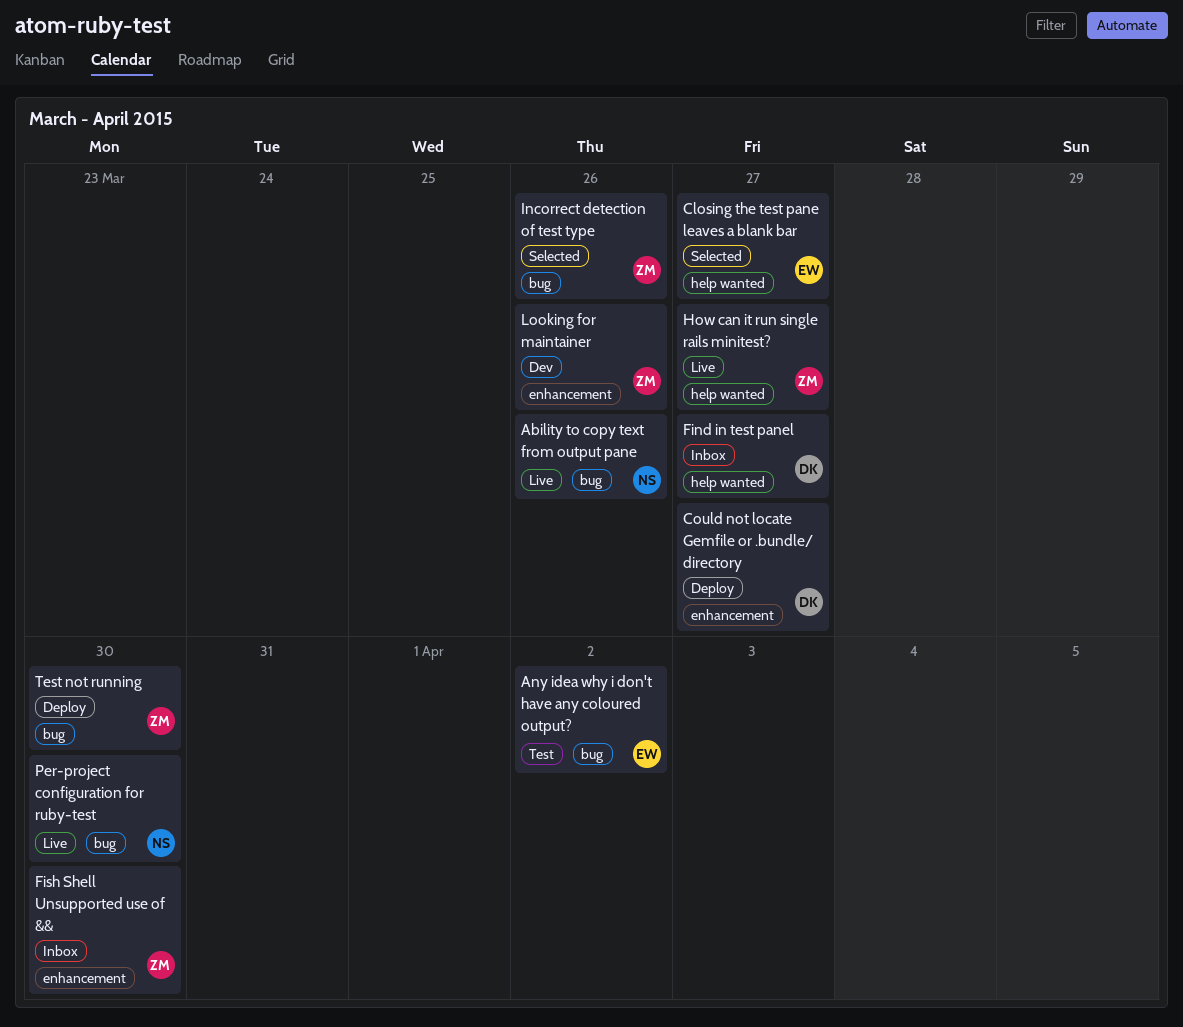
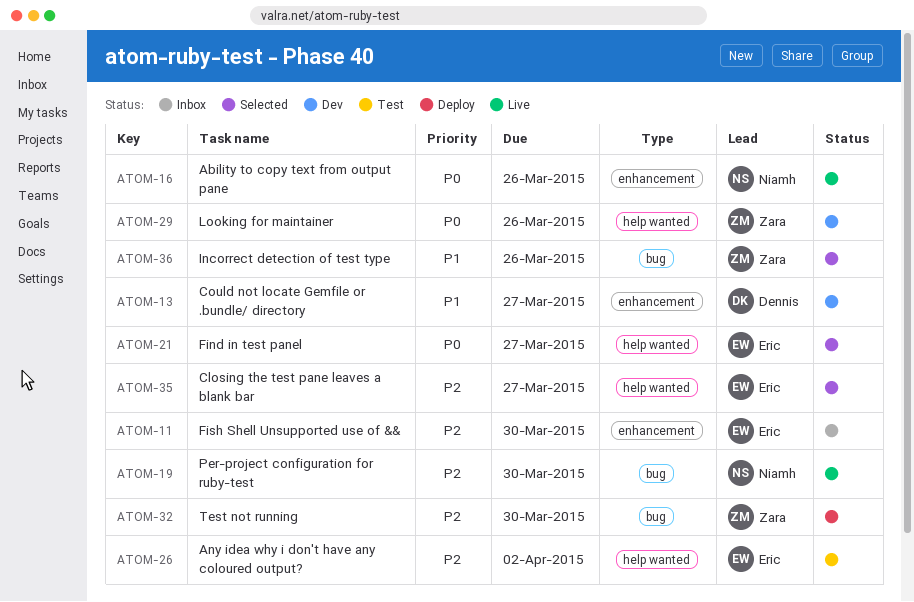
Ability to copy text from output pane, label: bug -> enhancement
Any idea why i don't have any coloured output?, label: bug -> help wanted
Could not locate Gemfile or .bundle/ directory, status: Deploy -> Dev
Find in test panel, status: Inbox -> Selected
Find in test panel, owner: Dennis -> Eric
Fish Shell Unsupported use of &&, owner: Zara -> Eric
How can it run single rails minitest?: present -> none
Looking for maintainer, label: enhancement -> help wanted

